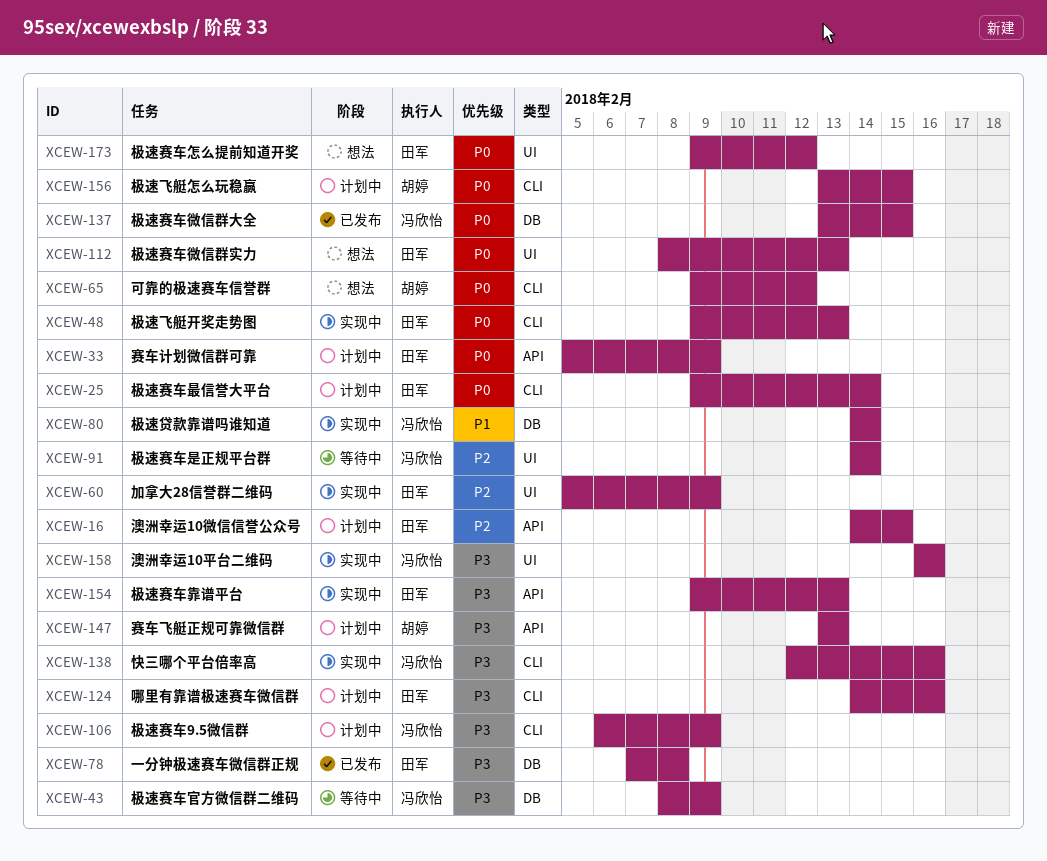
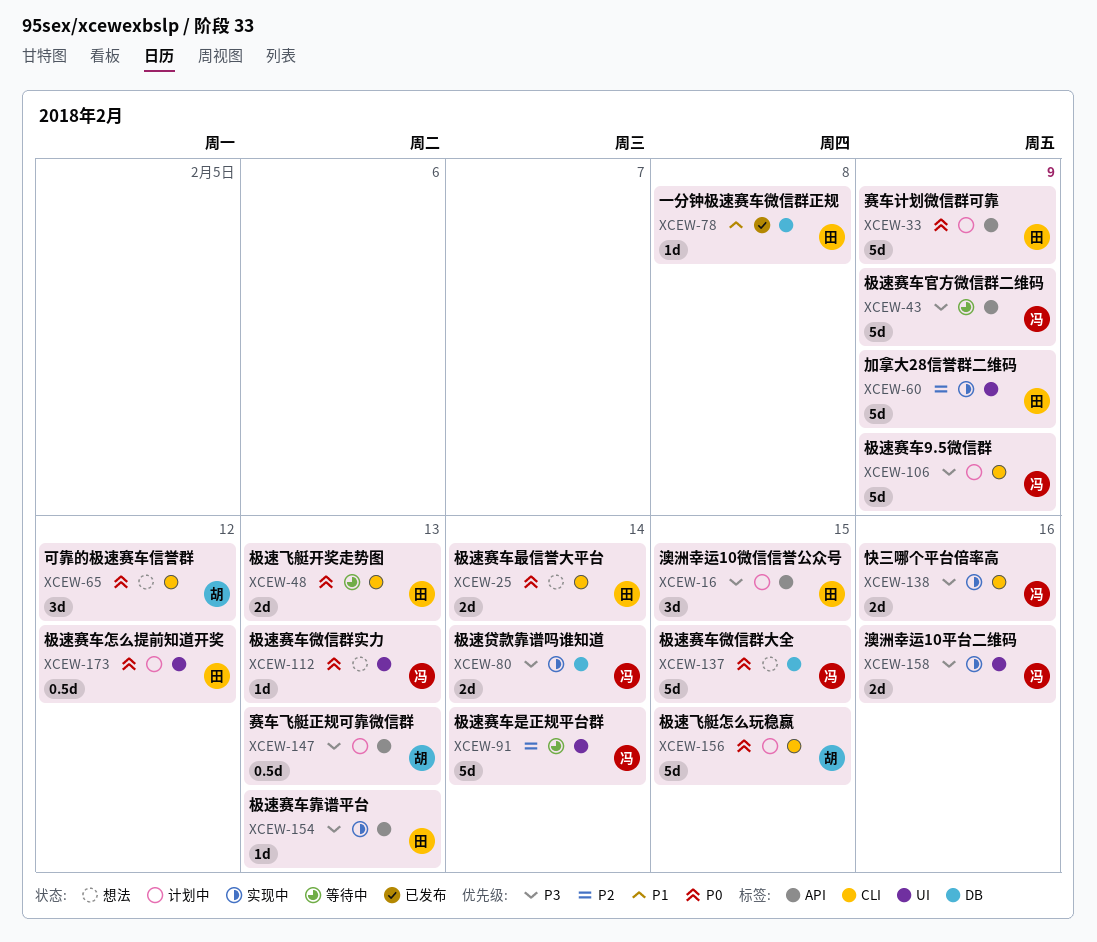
XCEW-16, priority: P2 -> P3
XCEW-25, status: 计划中 -> 想法
XCEW-43, label: DB -> API
XCEW-48, status: 实现中 -> 等待中
XCEW-78, priority: P3 -> P1
XCEW-80, priority: P1 -> P3
XCEW-112, owner: 田军 -> 冯欣怡
XCEW-124: present -> none
XCEW-137, status: 已发布 -> 想法
XCEW-173, status: 想法 -> 计划中

